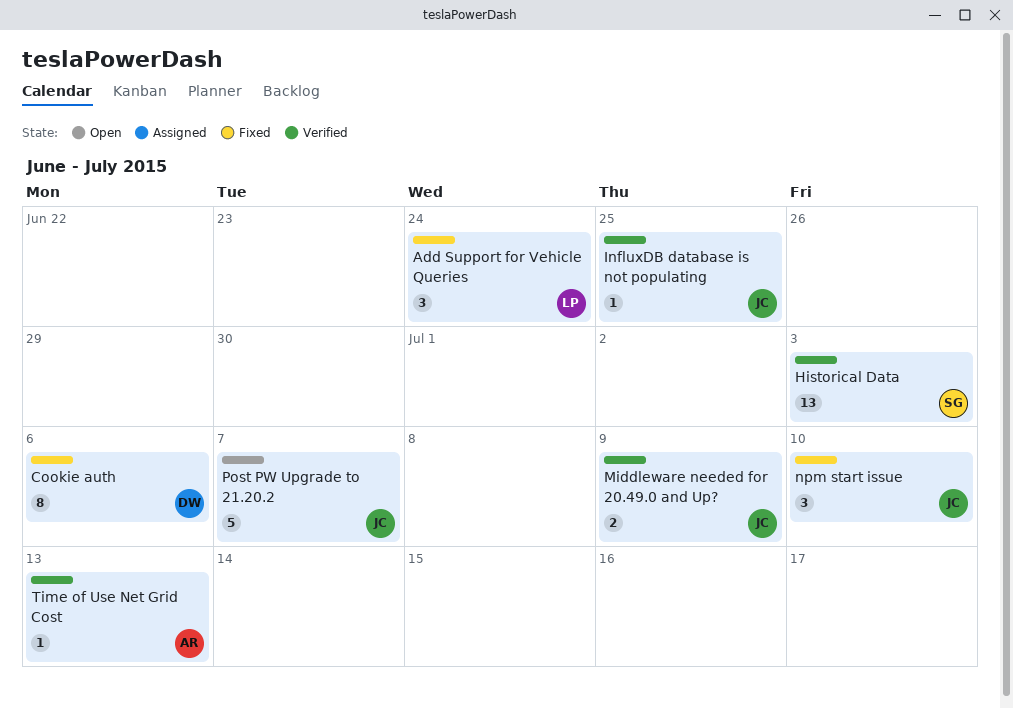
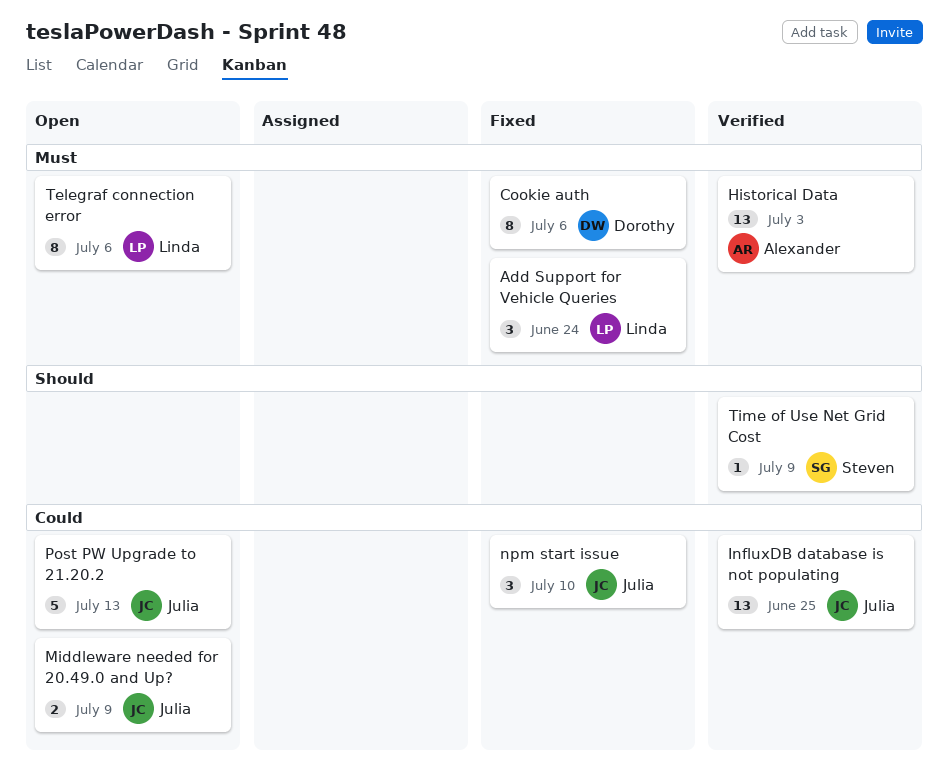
Historical Data, owner: Steven -> Alexander
InfluxDB database is not populating, estimate: 1 -> 13
Middleware needed for 20.49.0 and Up?, status: Verified -> Open
Post PW Upgrade to 21.20.2, due: Jul 7 -> Jul 13
Telegraf connection error: none -> present
Time of Use Net Grid Cost, owner: Alexander -> Steven
Time of Use Net Grid Cost, due: Jul 13 -> Jul 9

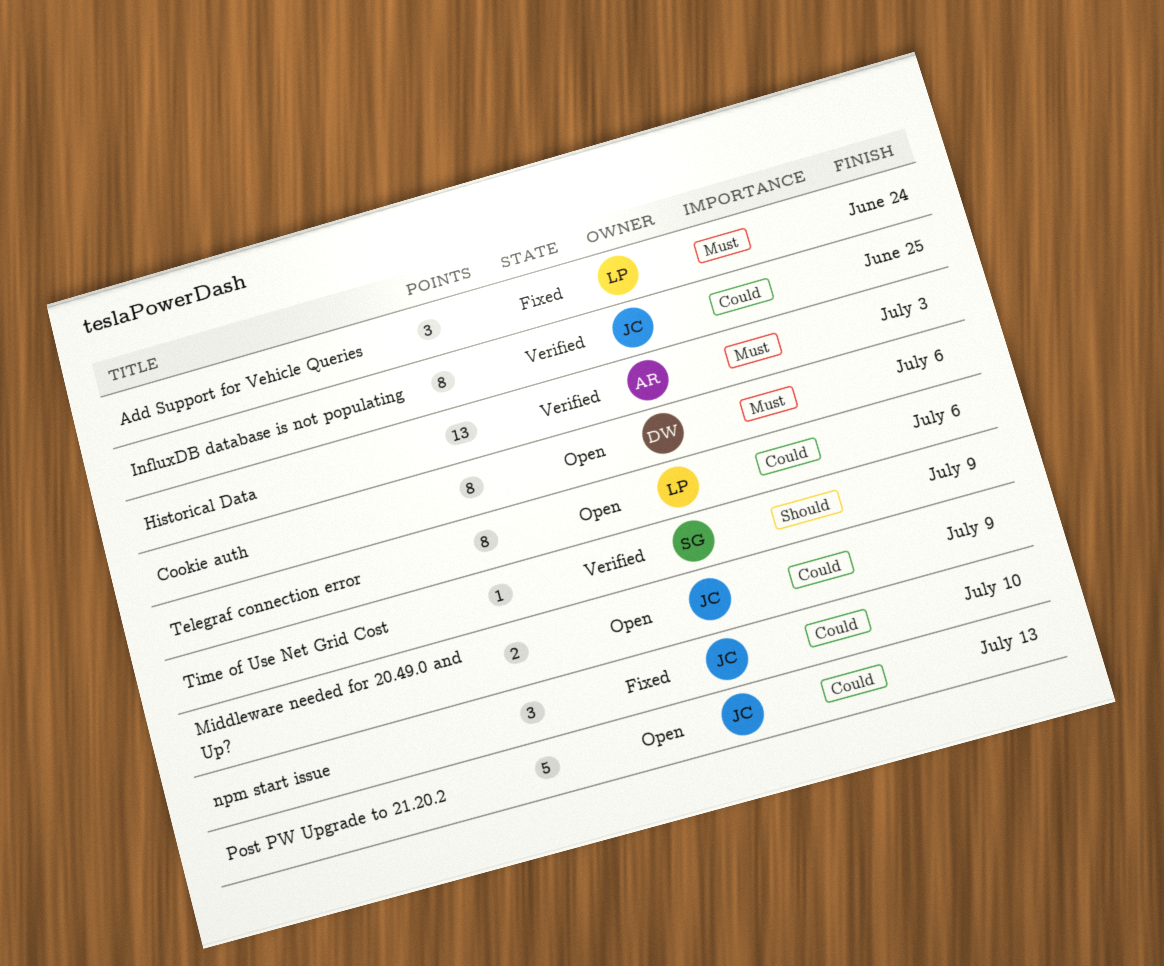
Cookie auth, status: Fixed -> Open
InfluxDB database is not populating, estimate: 13 -> 8
Telegraf connection error, priority: Must -> Could

